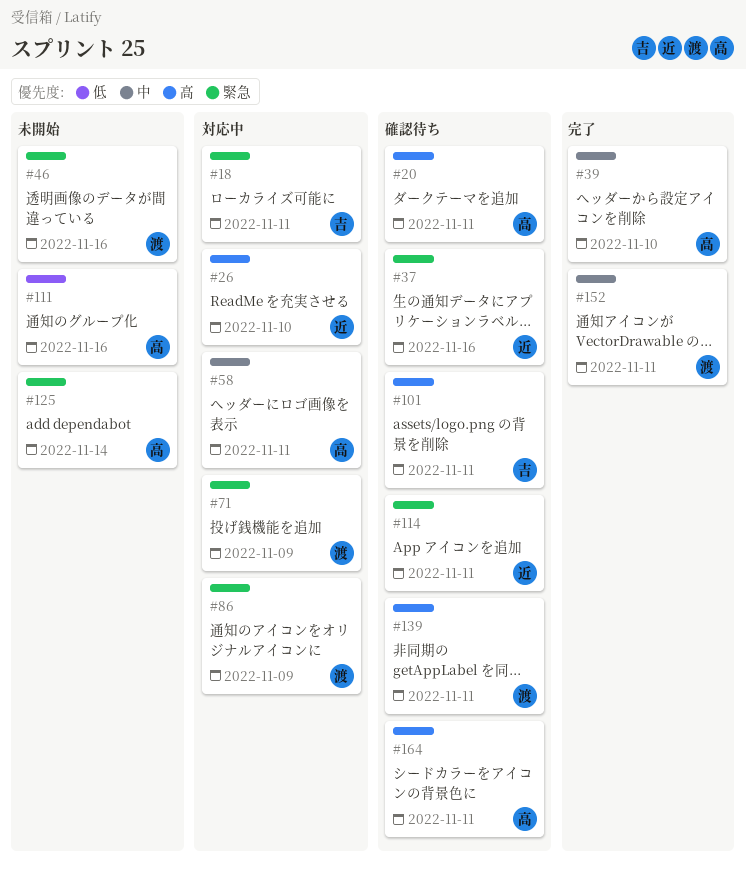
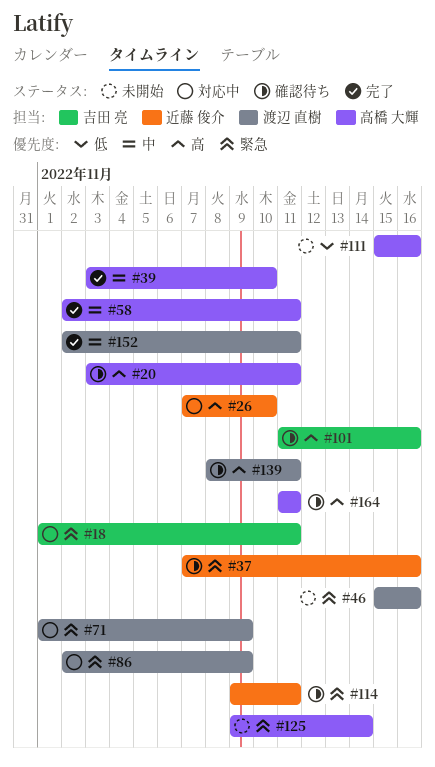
#58, status: 対応中 -> 完了
#101, due: Nov 11 -> Nov 16

